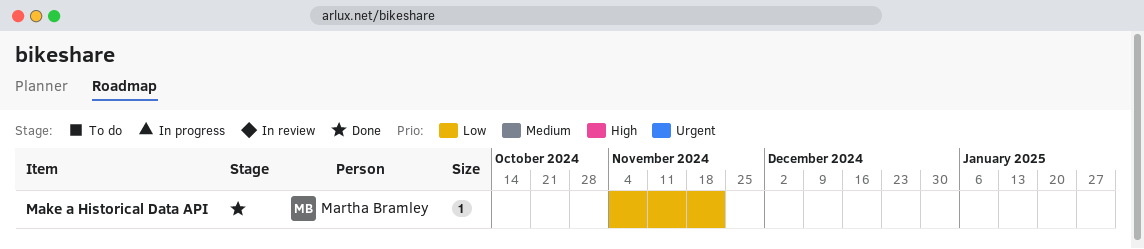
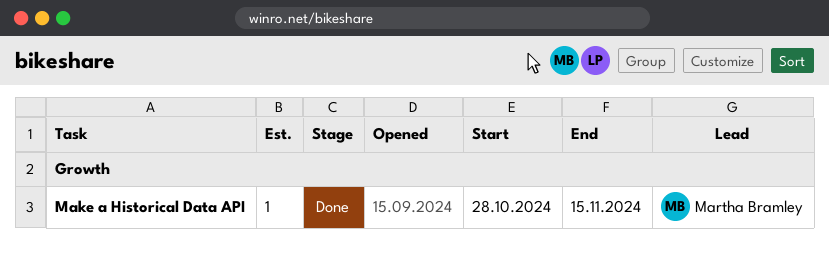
Make a Historical Data API, start: Nov 4 -> Oct 28
Make a Historical Data API, due: Nov 22 -> Nov 15

